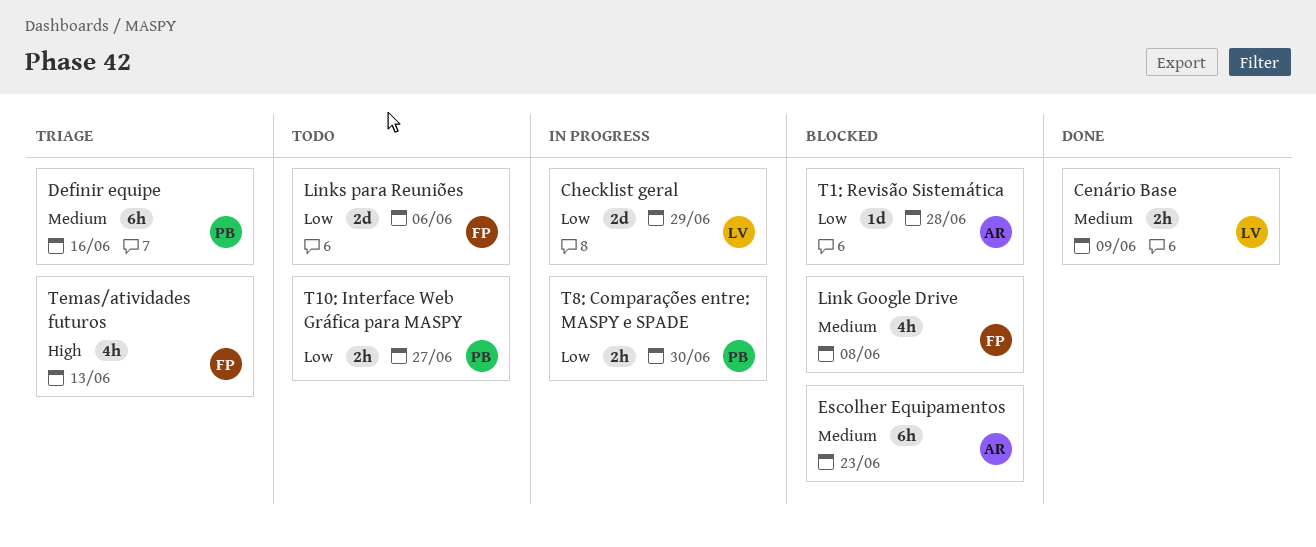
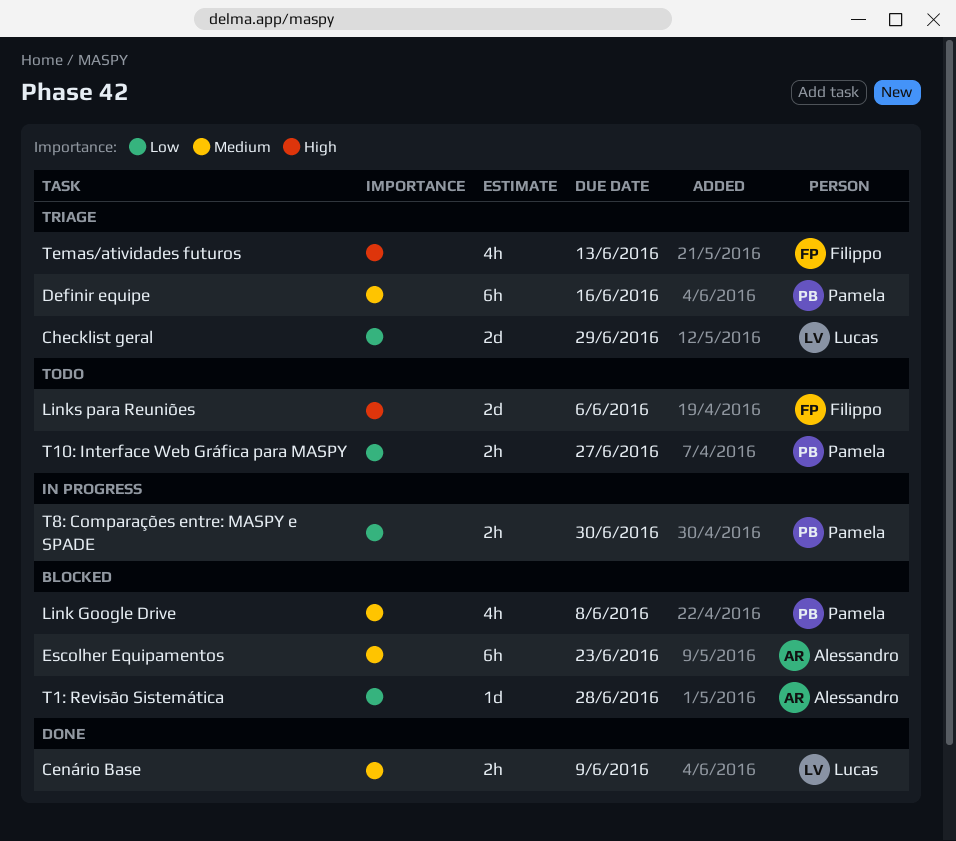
Checklist geral, status: In progress -> Triage
Link Google Drive, owner: Filippo -> Pamela
Links para Reuniões, priority: Low -> High

